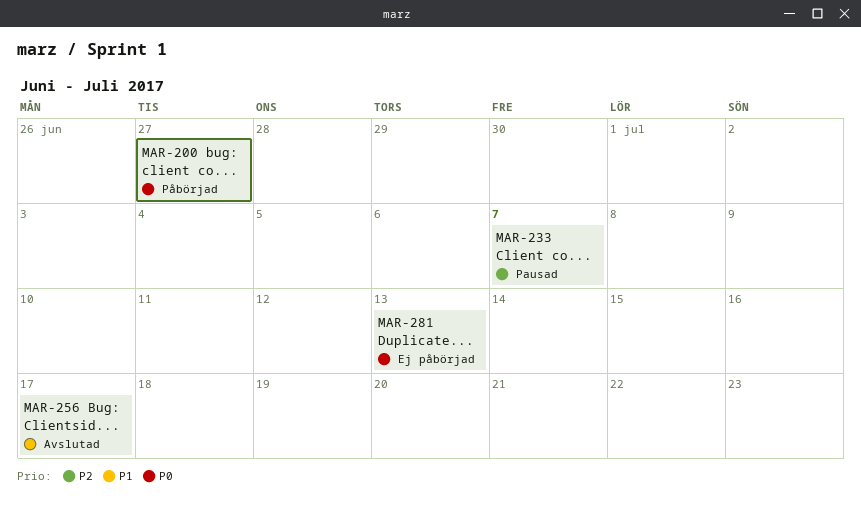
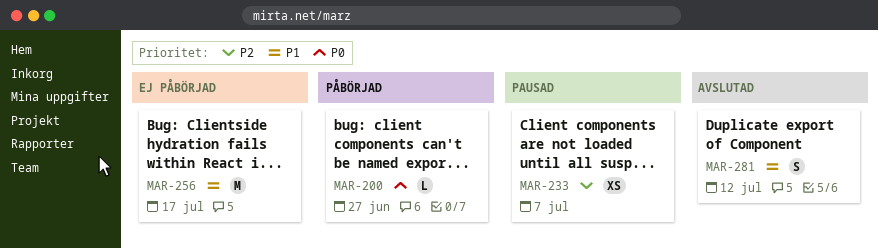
MAR-256, status: Avslutad -> Ej påbörjad
MAR-281, status: Ej påbörjad -> Avslutad
MAR-281, priority: P0 -> P1
MAR-281, due: Jul 13 -> Jul 12

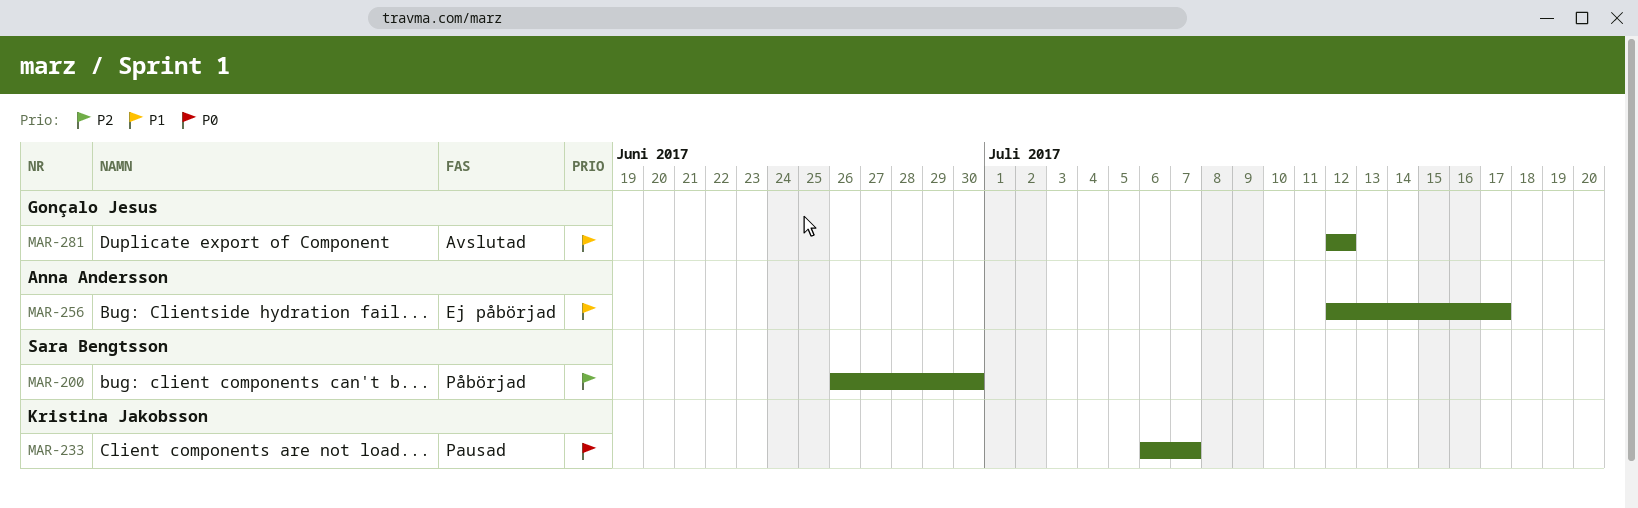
MAR-200, priority: P0 -> P2
MAR-200, due: Jun 27 -> Jun 30
MAR-233, priority: P2 -> P0

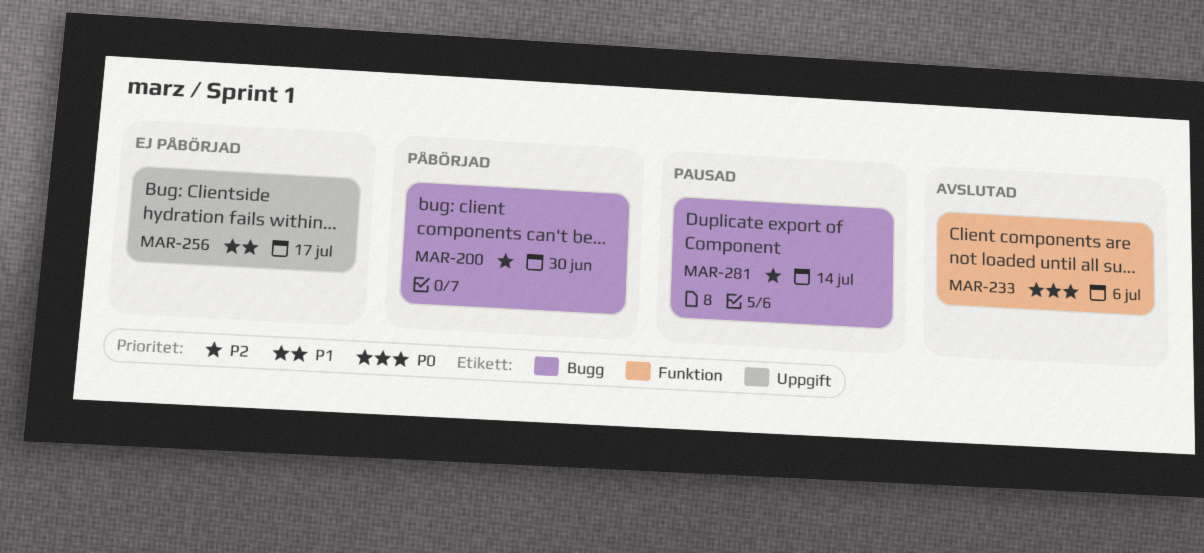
MAR-233, status: Pausad -> Avslutad
MAR-233, due: Jul 7 -> Jul 6
MAR-281, status: Avslutad -> Pausad
MAR-281, priority: P1 -> P2
MAR-281, due: Jul 12 -> Jul 14

